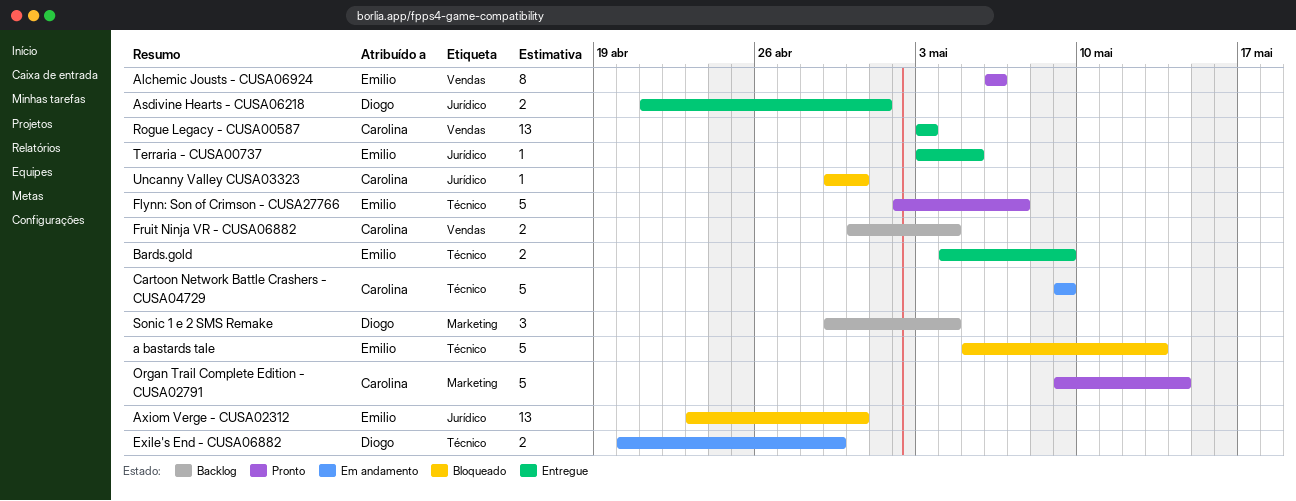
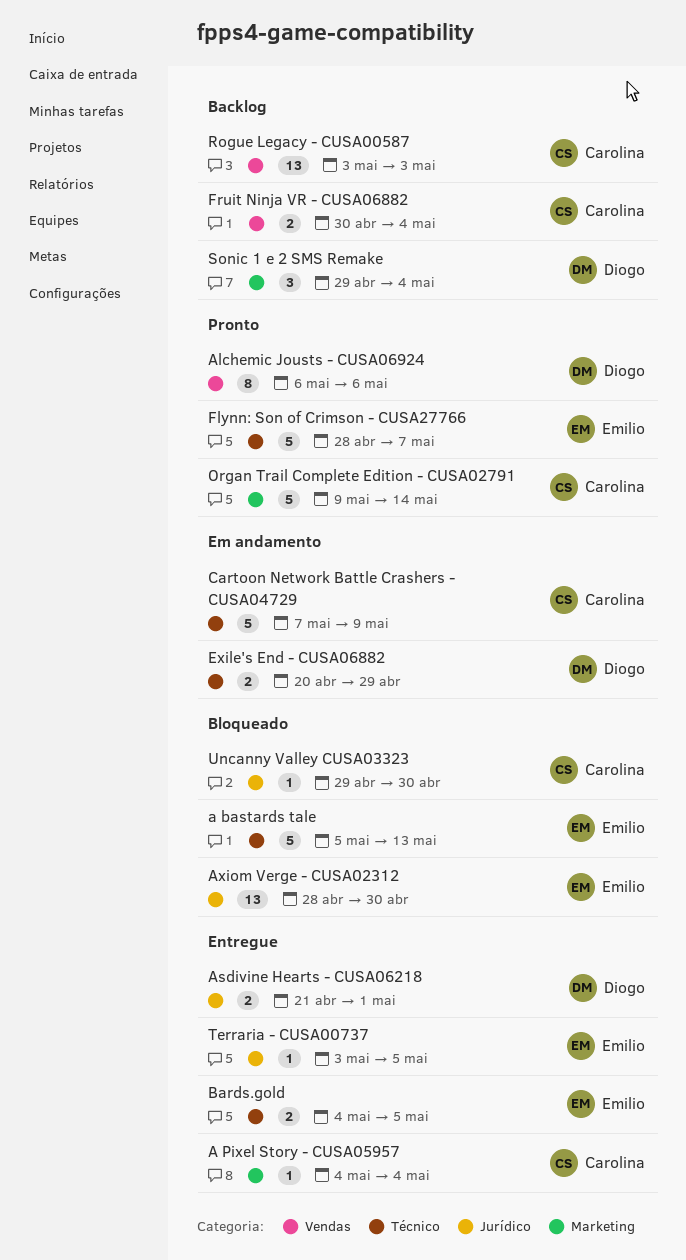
A Pixel Story - CUSA05957: none -> present
Alchemic Jousts - CUSA06924, owner: Emilio -> Diogo
Axiom Verge - CUSA02312, start: Apr 23 -> Apr 28
Bards.gold, due: May 9 -> May 5
Cartoon Network Battle Crashers - CUSA04729, start: May 9 -> May 7
Flynn: Son of Crimson - CUSA27766, start: May 2 -> Apr 28
Rogue Legacy - CUSA00587, status: Entregue -> Backlog

